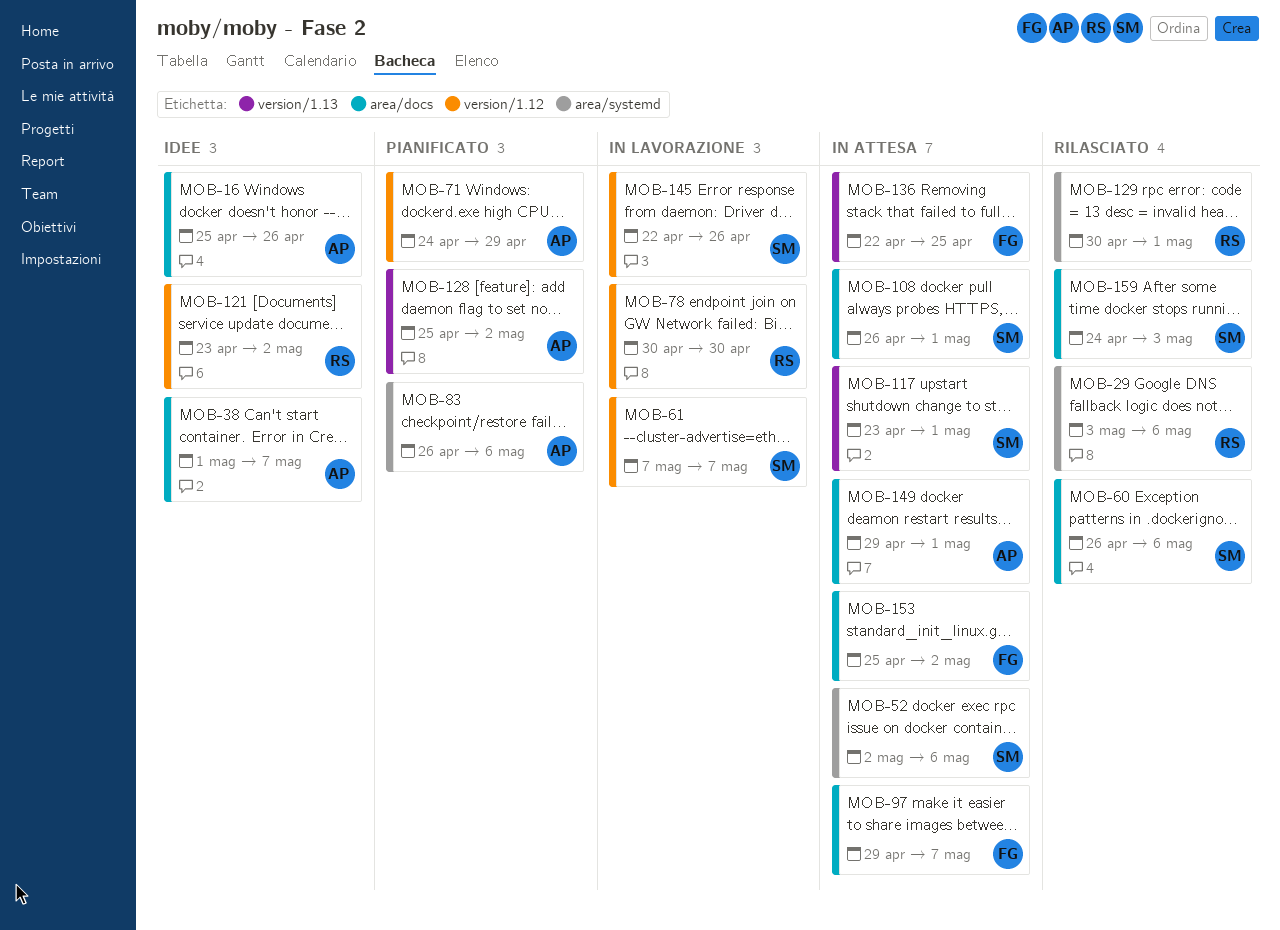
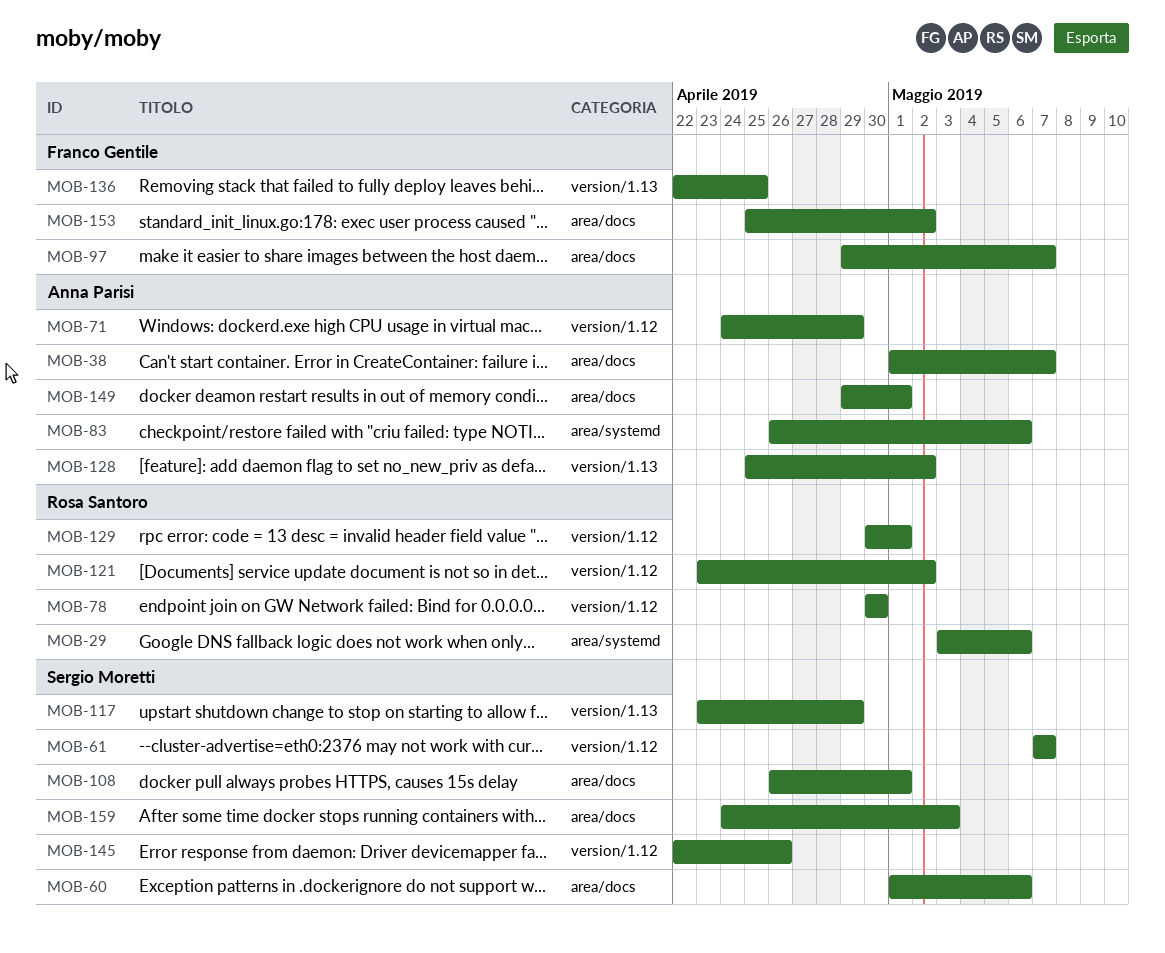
MOB-16: present -> none
MOB-52: present -> none
MOB-60, start: Apr 26 -> May 1
MOB-117, due: May 1 -> Apr 29
MOB-129, label: area/systemd -> version/1.12

